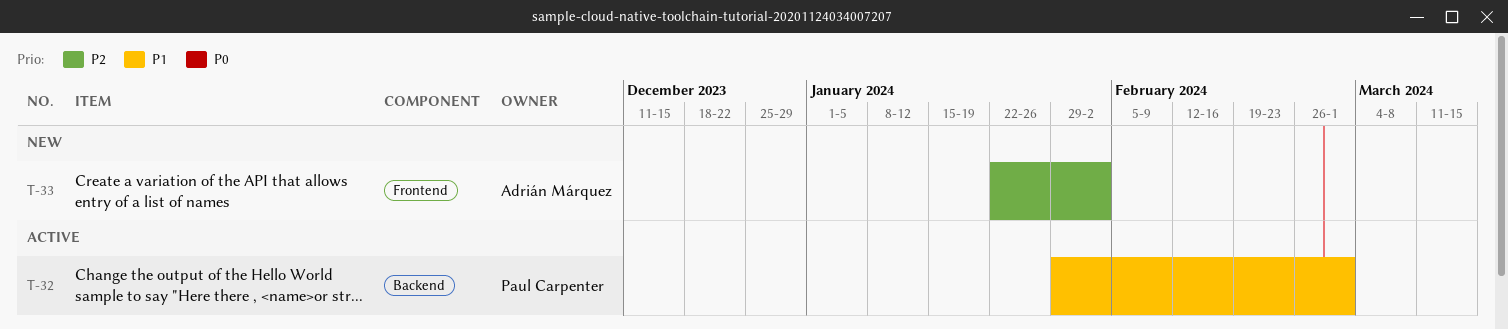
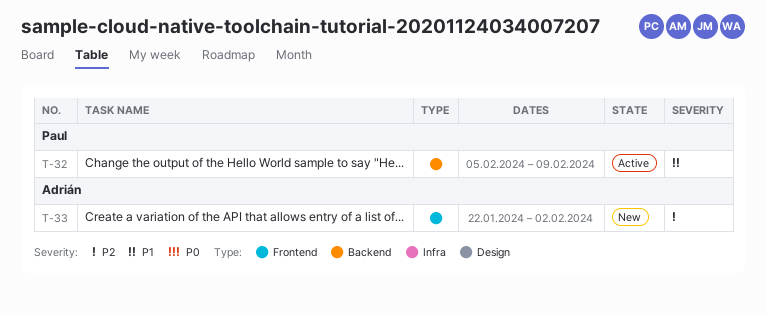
T-32, start: Jan 29 -> Feb 5
T-32, due: Mar 1 -> Feb 9

